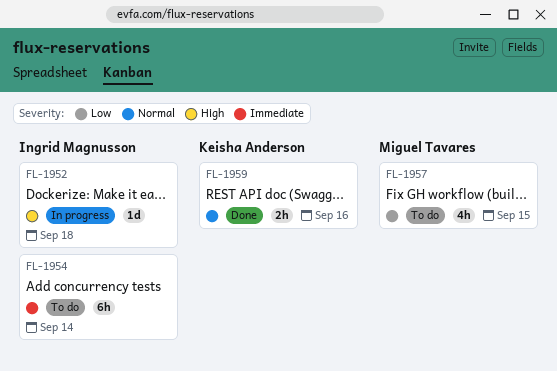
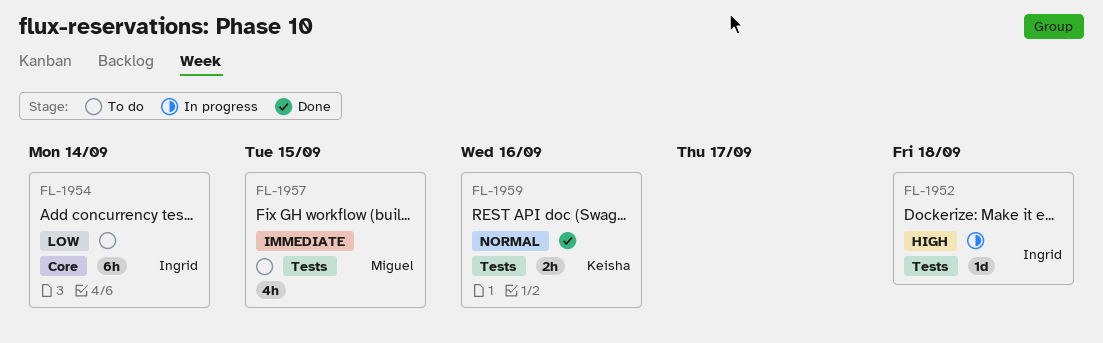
FL-1954, priority: Immediate -> Low
FL-1957, priority: Low -> Immediate

